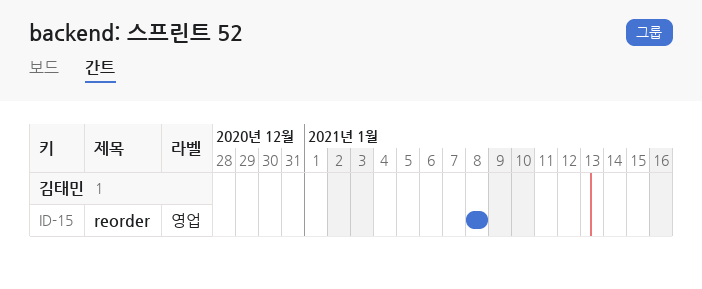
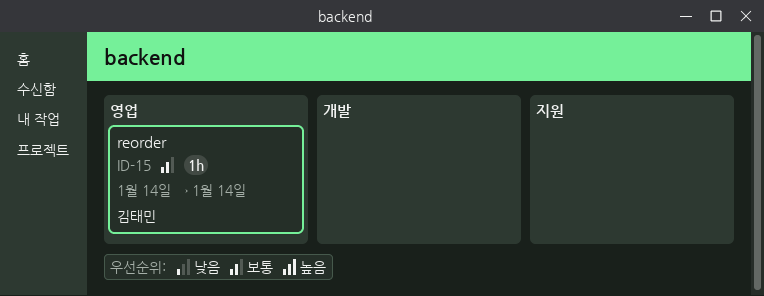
ID-15, start: Jan 8 -> Jan 14
ID-15, due: Jan 8 -> Jan 14

